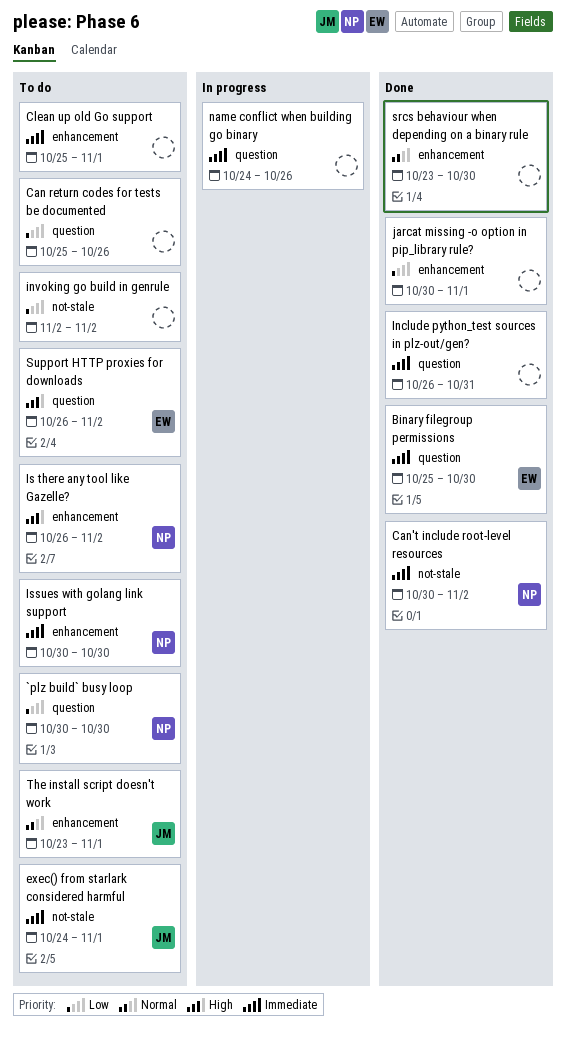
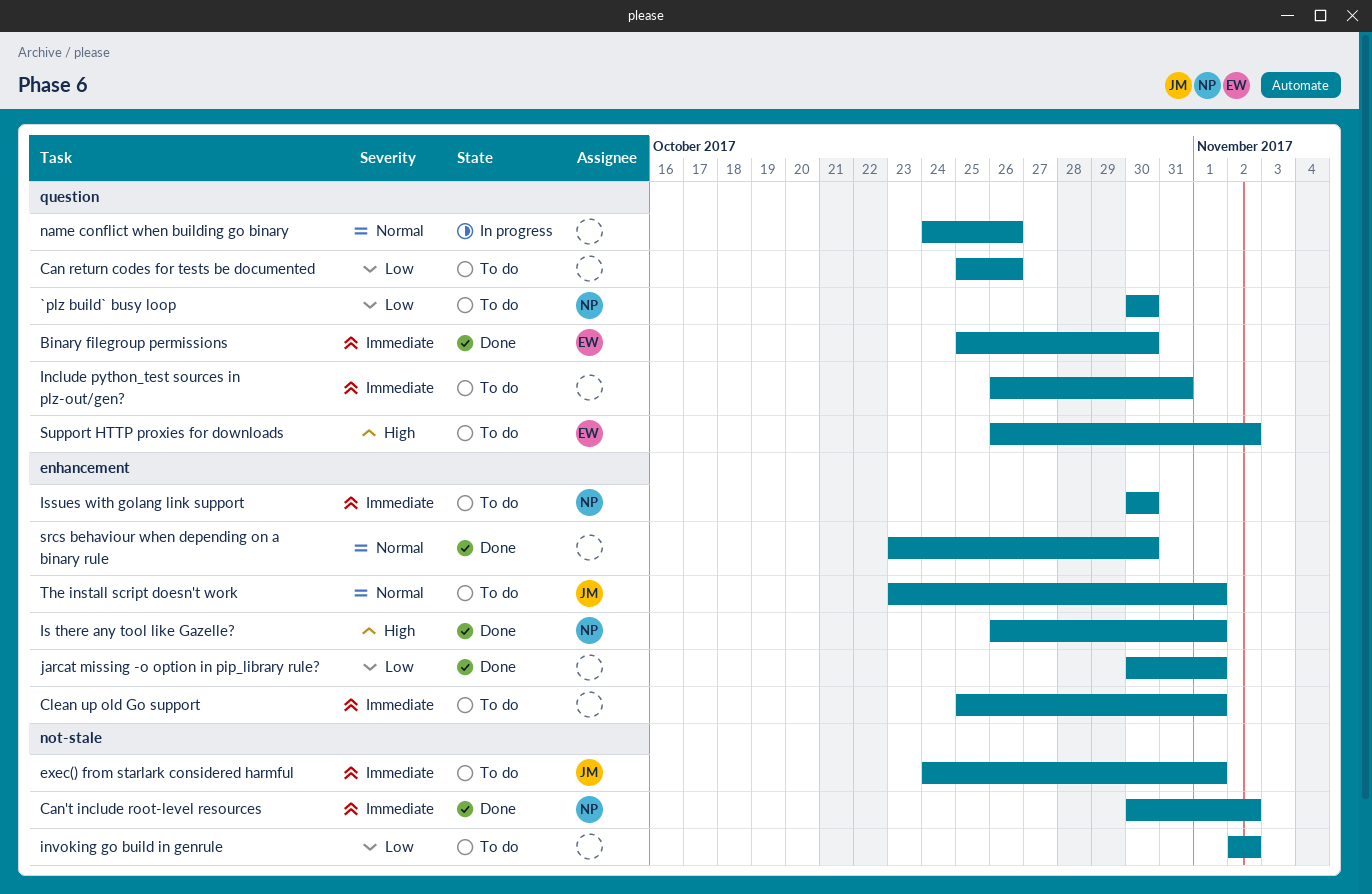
Include python_test sources in plz-out/gen?, status: Done -> To do
Is there any tool like Gazelle?, status: To do -> Done
Is there any tool like Gazelle?, due: Nov 2 -> Nov 1
name conflict when building go binary, priority: Immediate -> Normal

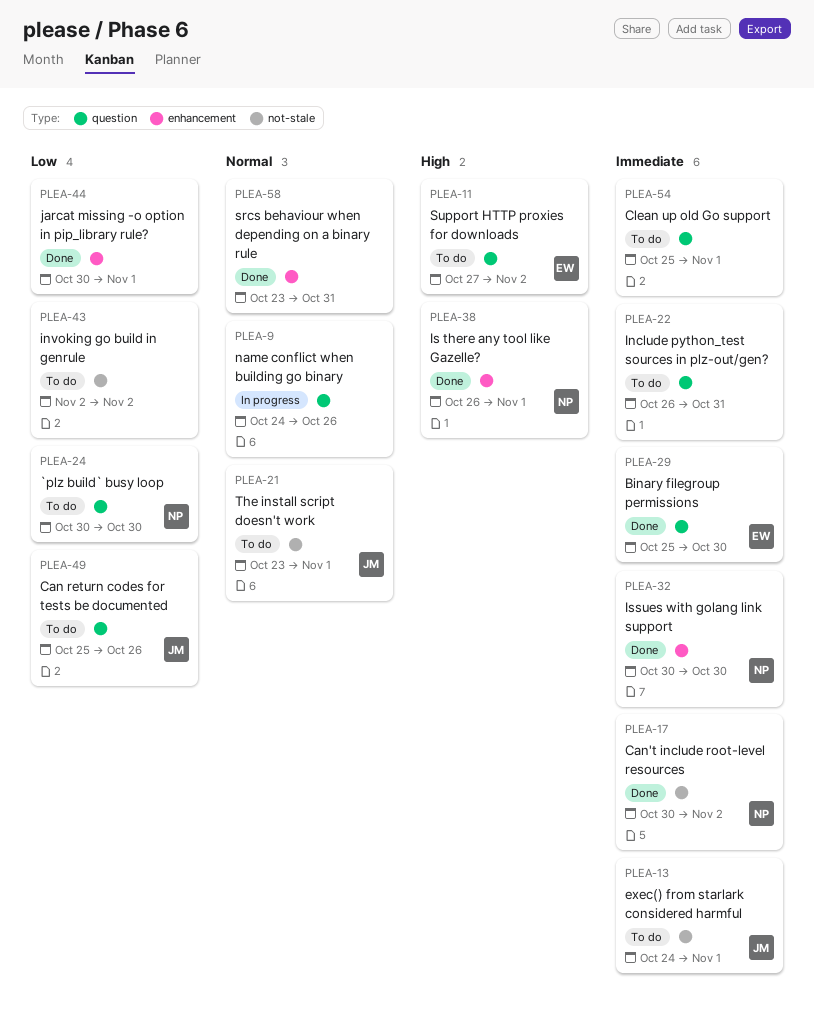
Can return codes for tests be documented, owner: none -> JM
Clean up old Go support, label: enhancement -> question
Issues with golang link support, status: To do -> Done
srcs behaviour when depending on a binary rule, due: Oct 30 -> Oct 31
Support HTTP proxies for downloads, start: Oct 26 -> Oct 27
The install script doesn't work, label: enhancement -> not-stale

